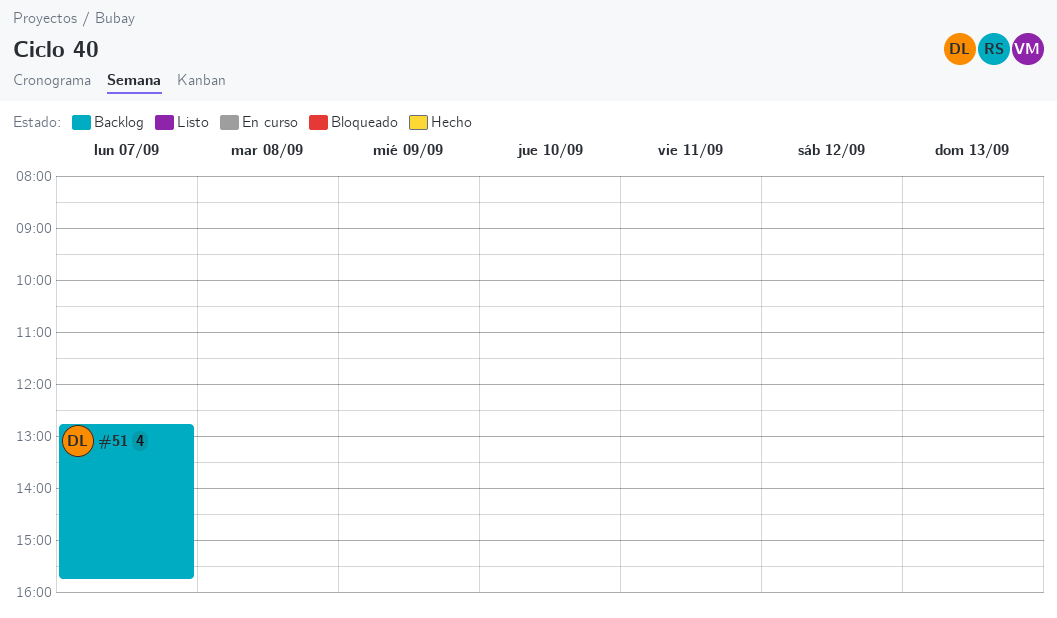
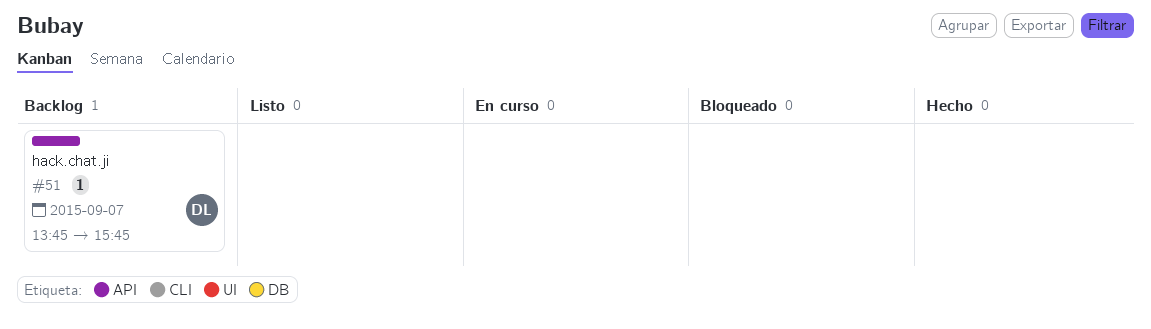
#51, estimate: 4 -> 1
#51, begins: 12:45 -> 13:45

